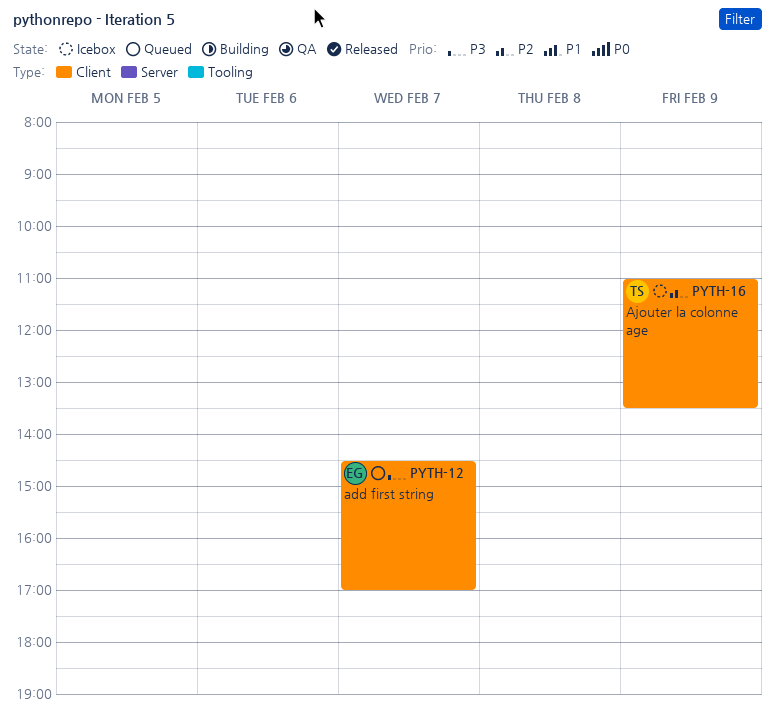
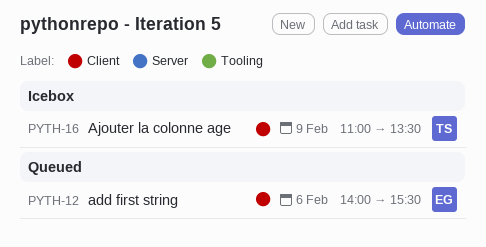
PYTH-12, day: Feb 7 -> Feb 6
PYTH-12, begins: 14:30 -> 14:00
PYTH-12, ends: 17:00 -> 15:30

